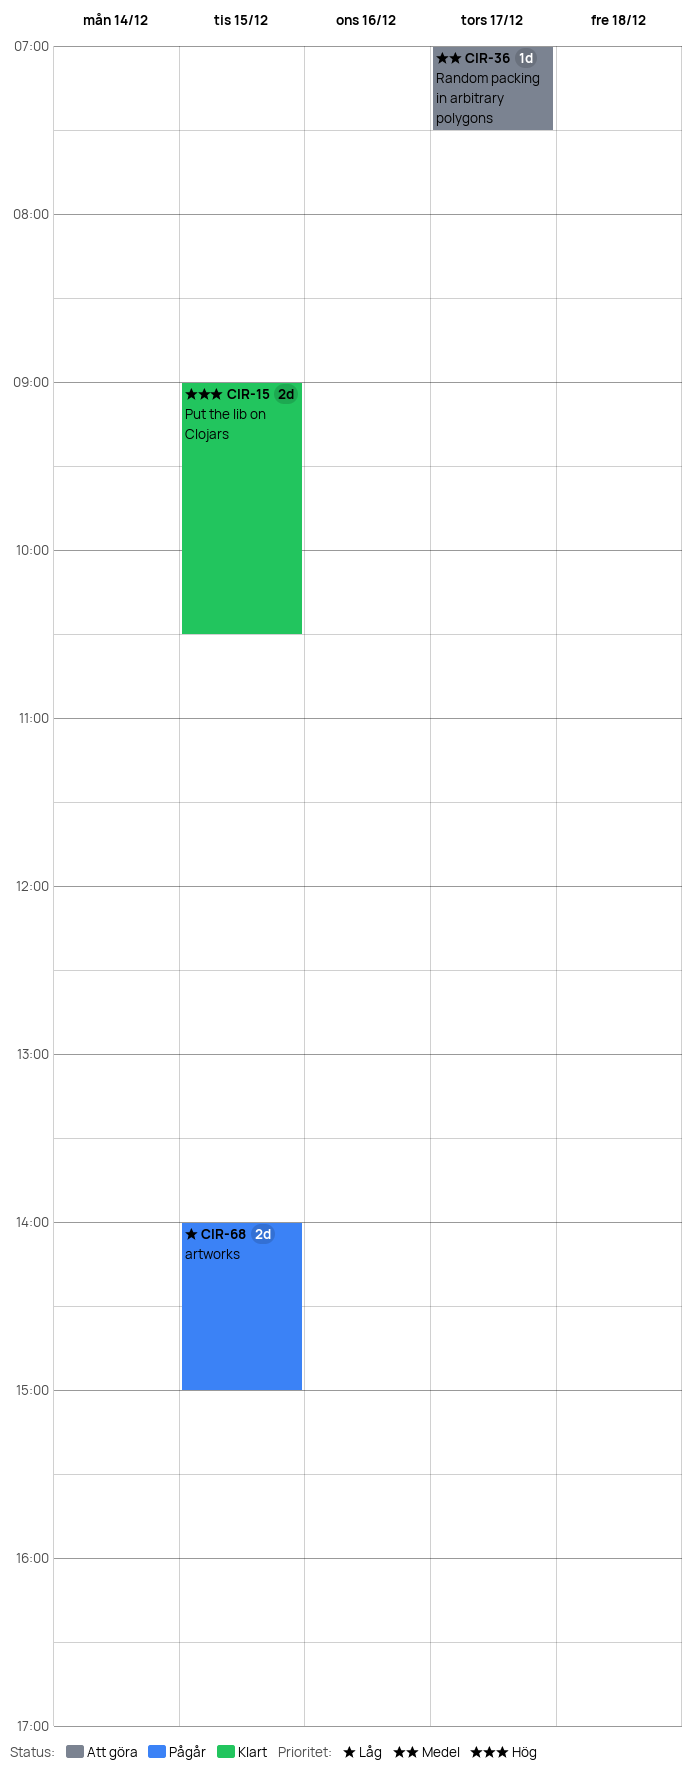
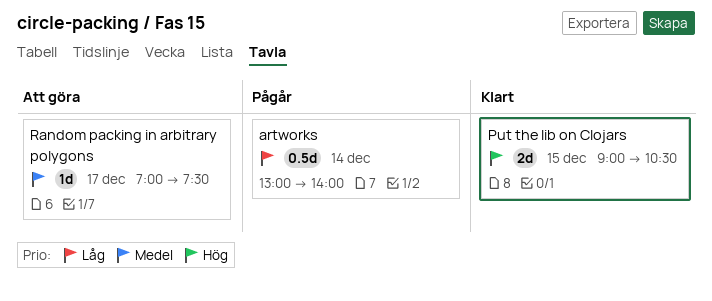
artworks, estimate: 2d -> 0.5d
artworks, day: Dec 15 -> Dec 14
artworks, begins: 14:00 -> 13:00
artworks, ends: 15:00 -> 14:00

